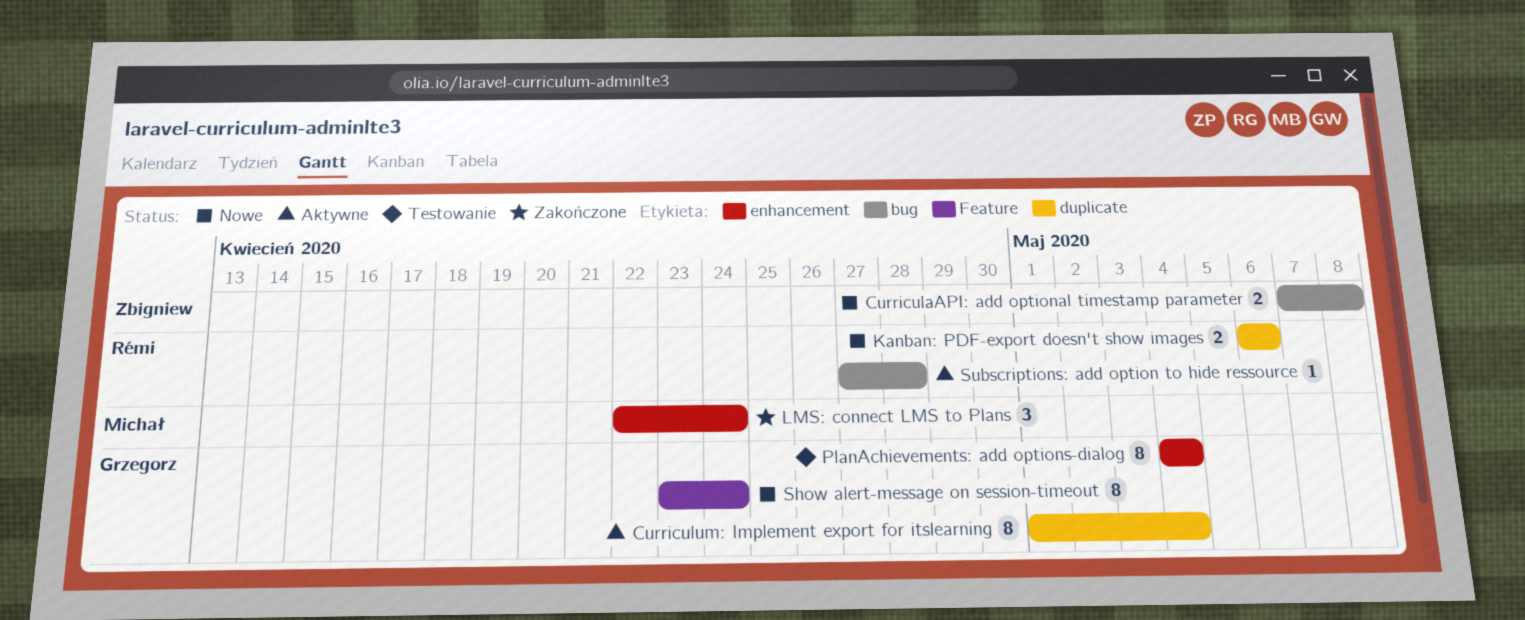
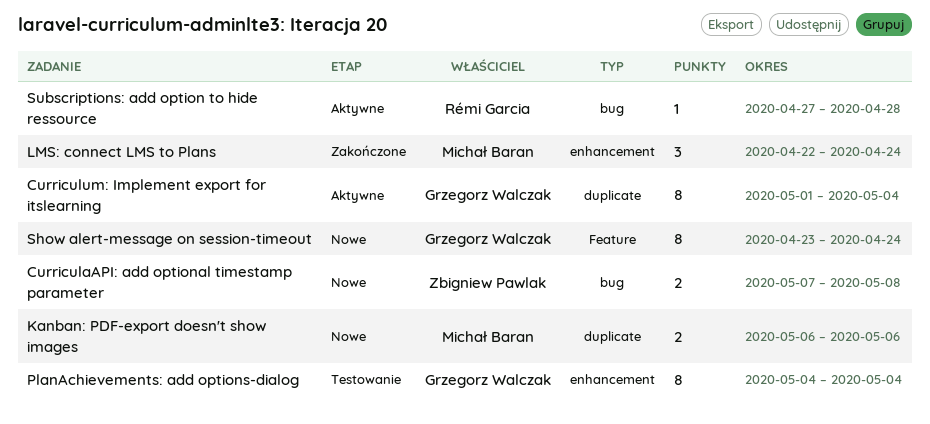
Kanban: PDF-export doesn't show images, owner: Rémi Garcia -> Michał Baran

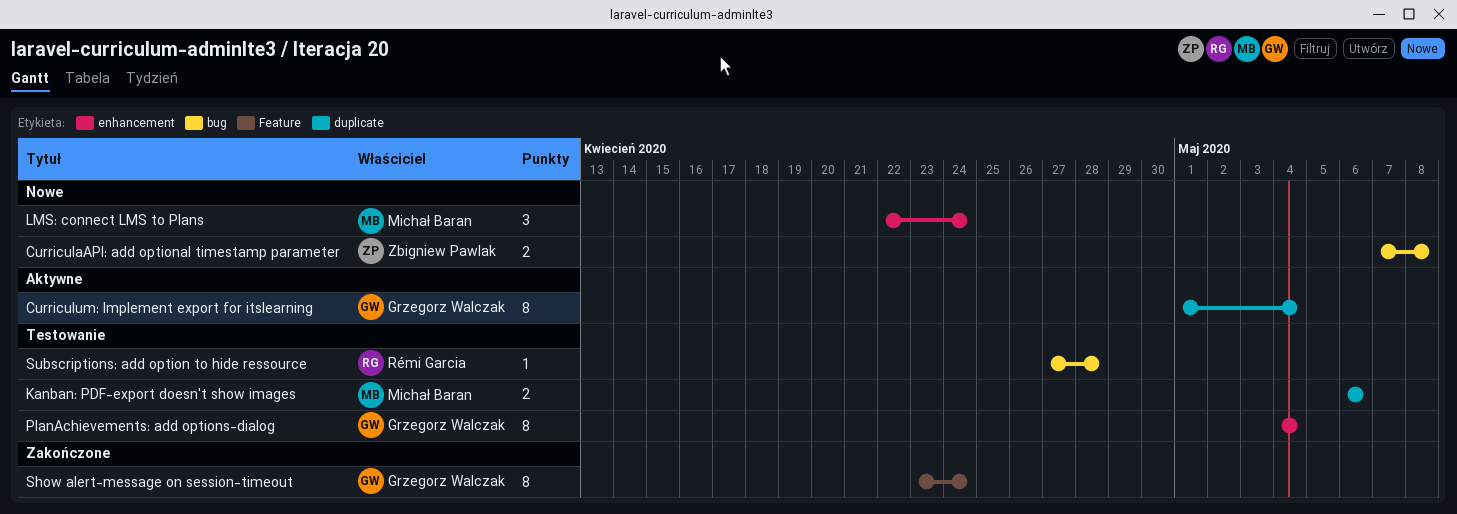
Kanban: PDF-export doesn't show images, status: Nowe -> Testowanie
LMS: connect LMS to Plans, status: Zakończone -> Nowe
Show alert-message on session-timeout, status: Nowe -> Zakończone
Subscriptions: add option to hide ressource, status: Aktywne -> Testowanie

